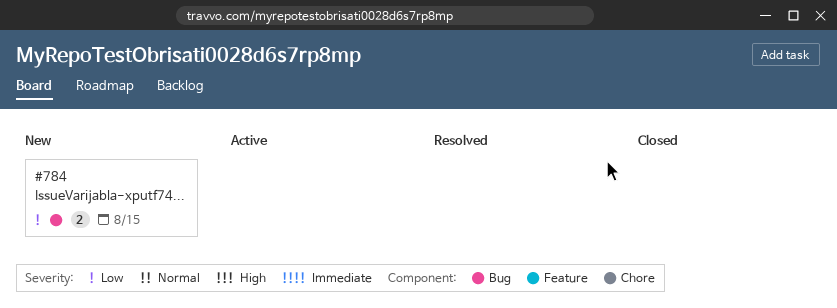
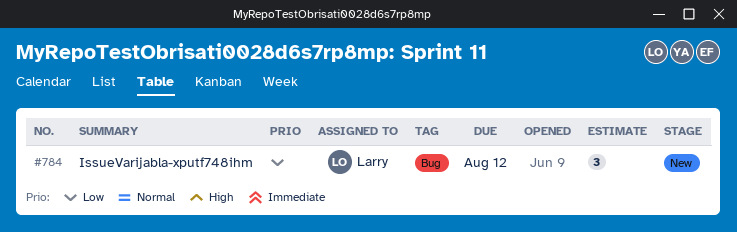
#784, estimate: 2 -> 3
#784, due: Aug 15 -> Aug 12

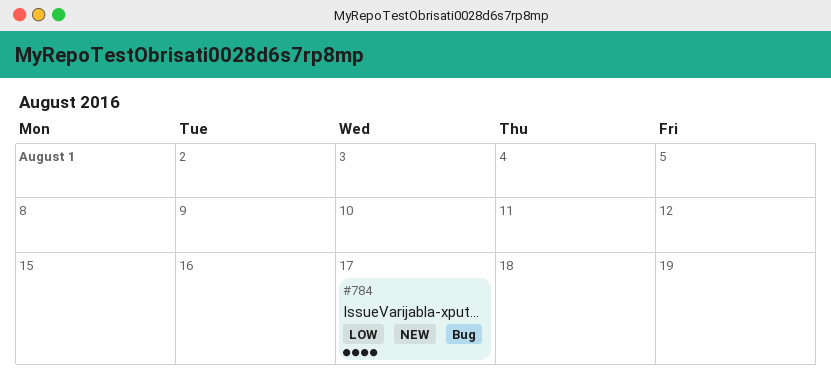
#784, estimate: 3 -> 4
#784, due: Aug 12 -> Aug 17

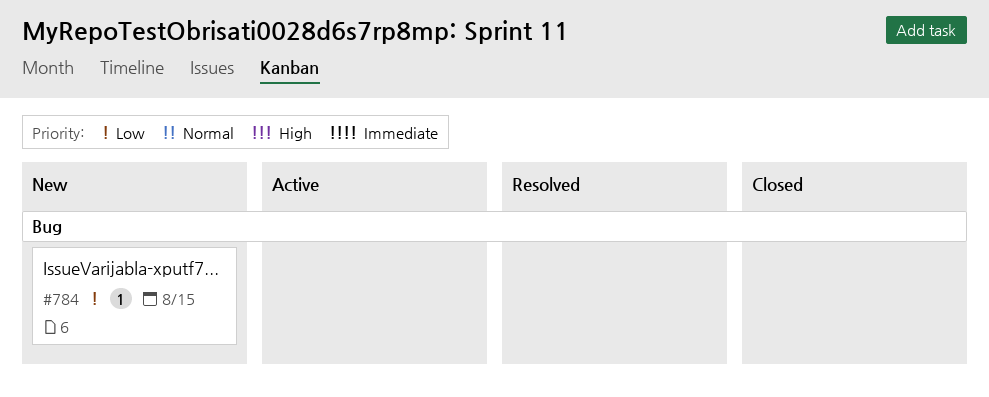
#784, estimate: 4 -> 1
#784, due: Aug 17 -> Aug 15

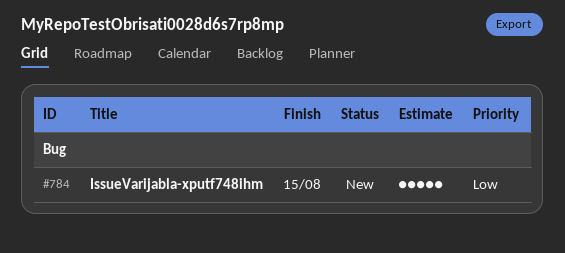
#784, estimate: 1 -> 5

